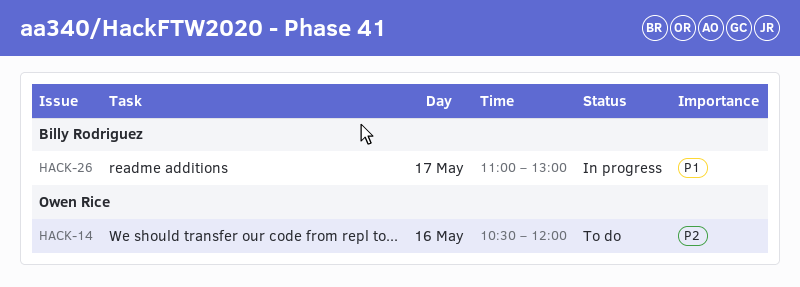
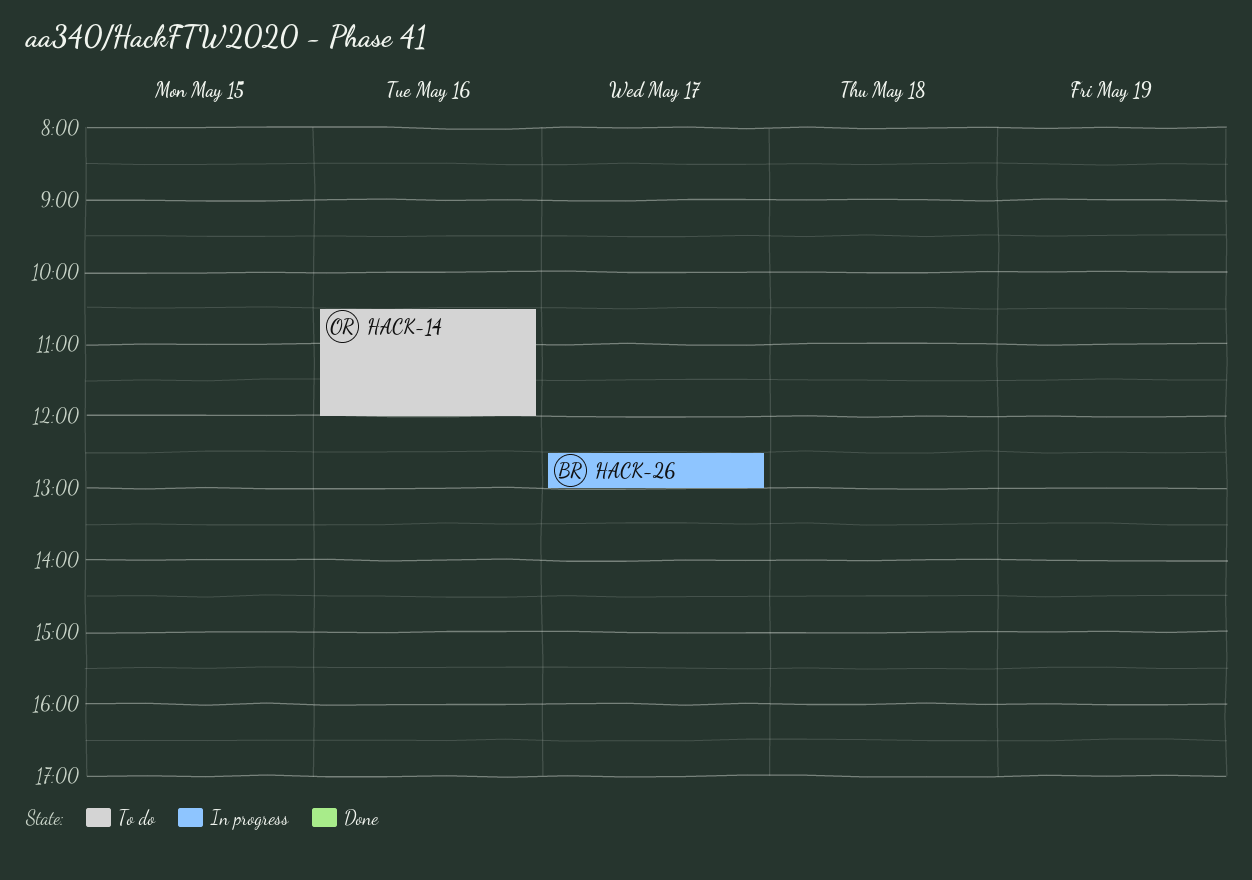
HACK-26, begins: 11:00 -> 12:30

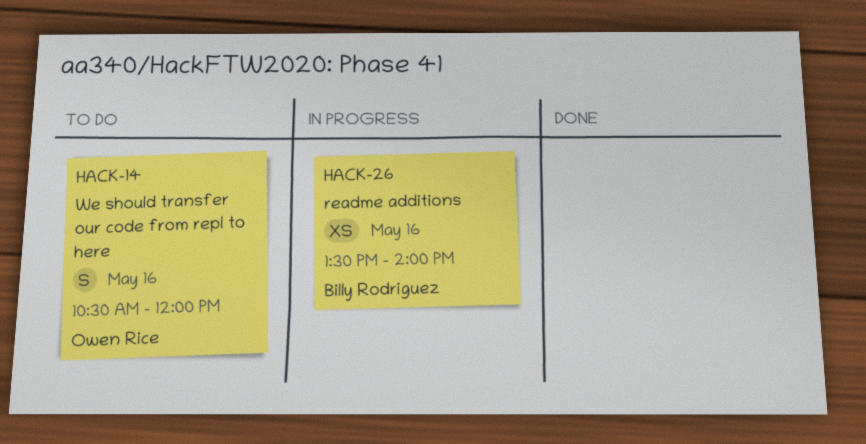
HACK-26, day: May 17 -> May 16
HACK-26, begins: 12:30 -> 13:30
HACK-26, ends: 13:00 -> 14:00

